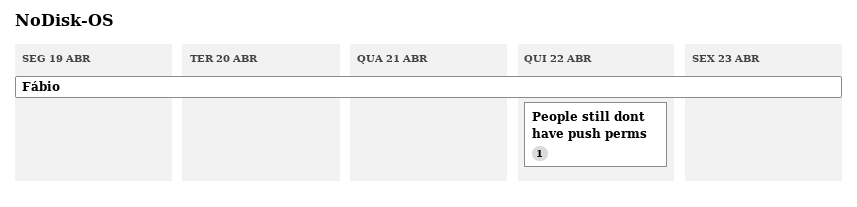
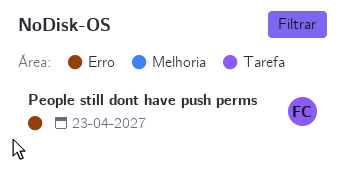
People still dont have push perms, due: Apr 22 -> Apr 23

